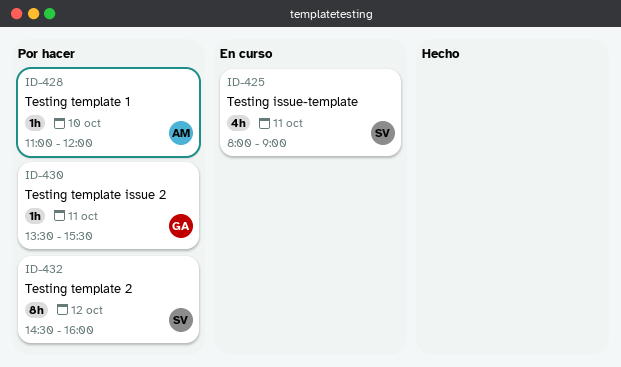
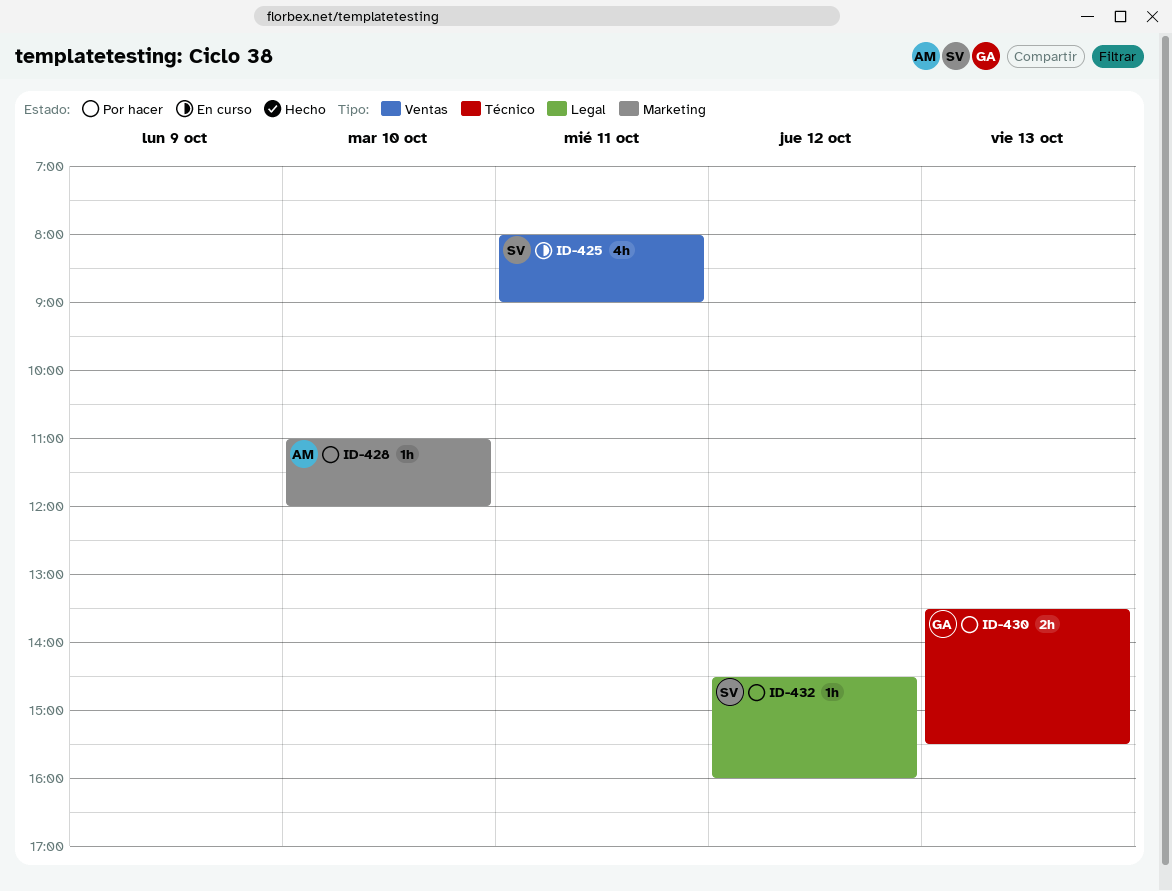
ID-430, estimate: 1h -> 2h
ID-430, day: Oct 11 -> Oct 13
ID-432, estimate: 8h -> 1h

